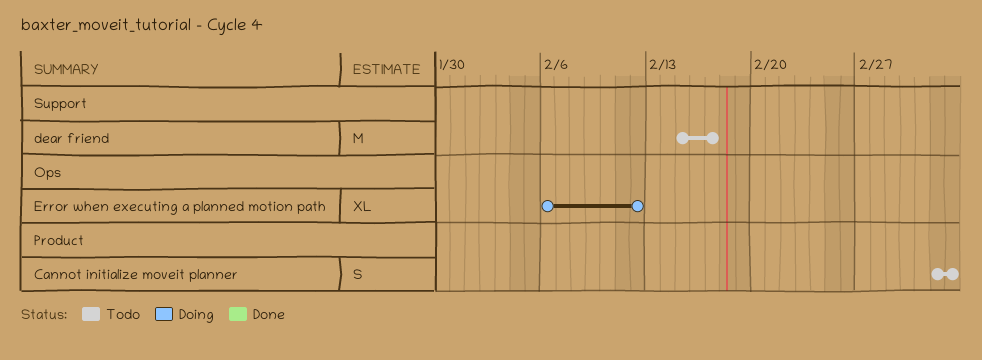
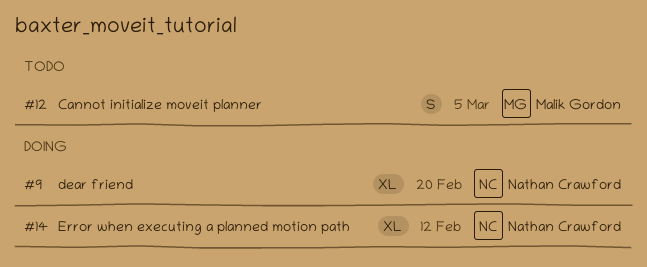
dear friend, status: Todo -> Doing
dear friend, estimate: M -> XL
dear friend, due: Feb 17 -> Feb 20

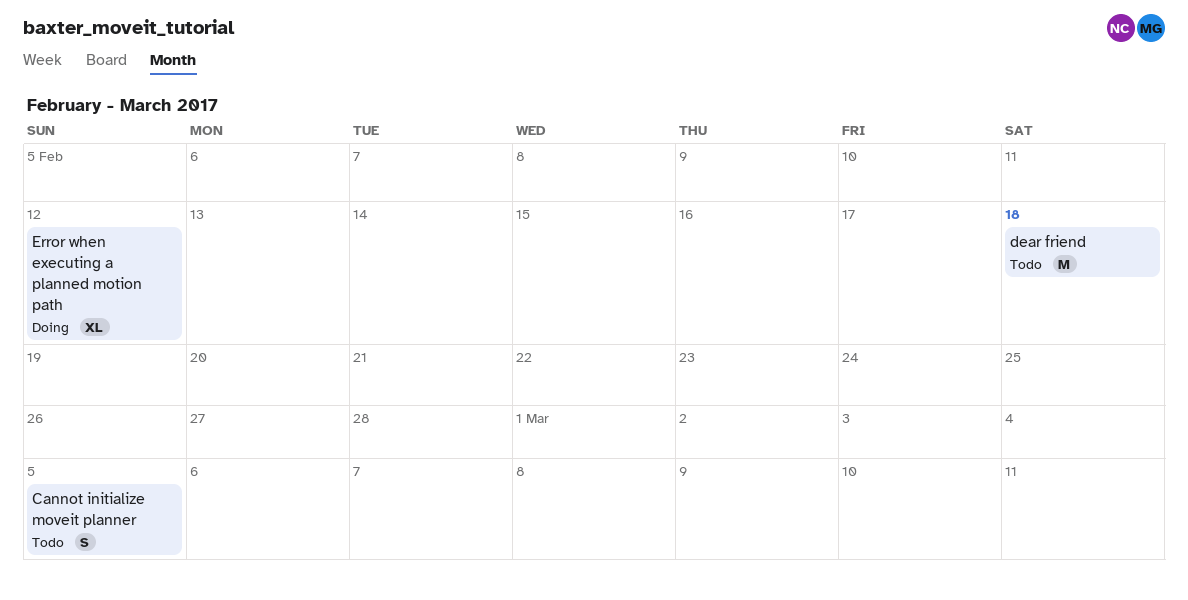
dear friend, status: Doing -> Todo
dear friend, estimate: XL -> M
dear friend, due: Feb 20 -> Feb 18

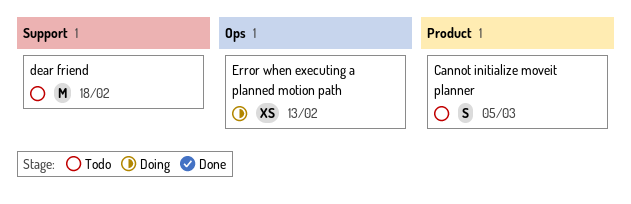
Error when executing a planned motion path, estimate: XL -> XS
Error when executing a planned motion path, due: Feb 12 -> Feb 13

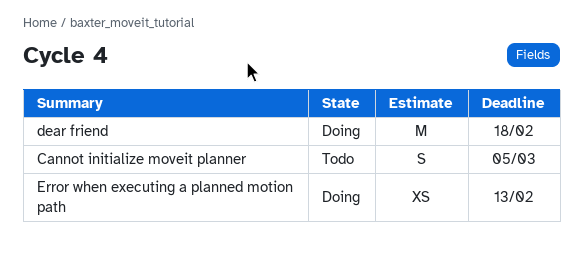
dear friend, status: Todo -> Doing

